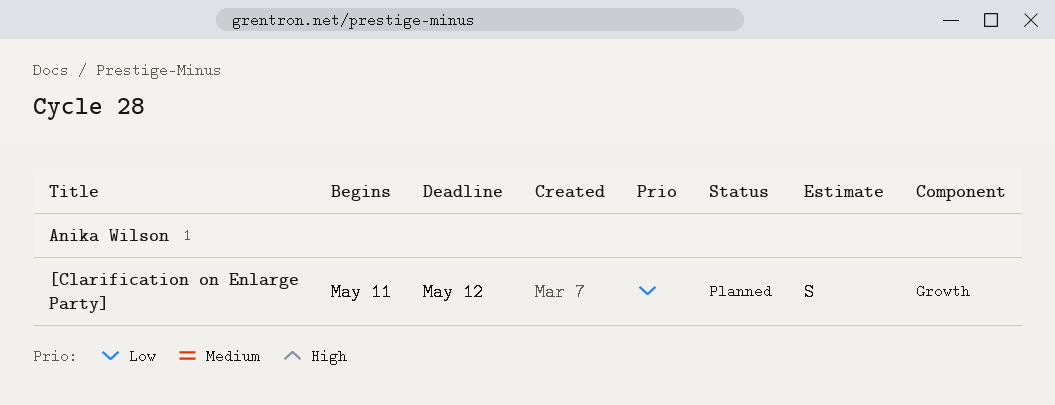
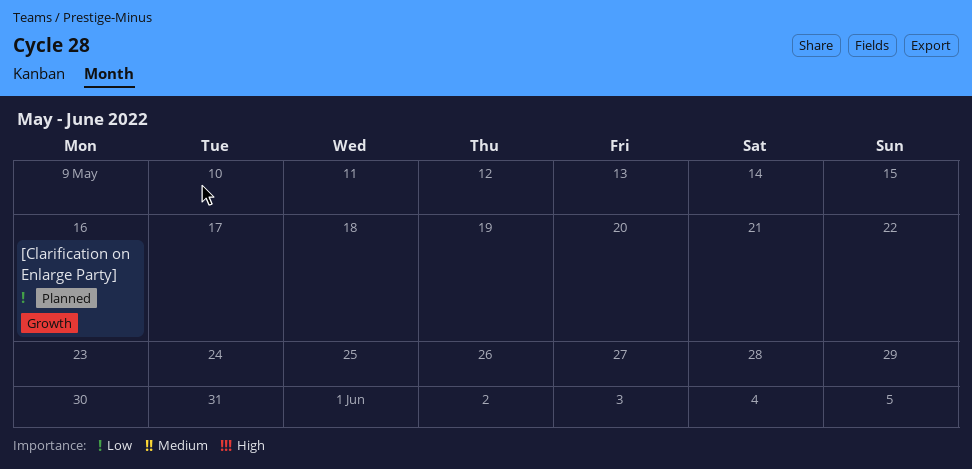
[Clarification on Enlarge Party], due: May 12 -> May 16

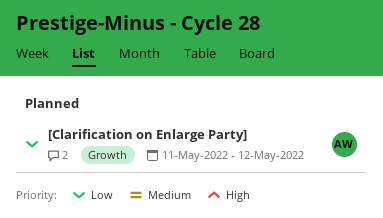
[Clarification on Enlarge Party], due: May 16 -> May 12

